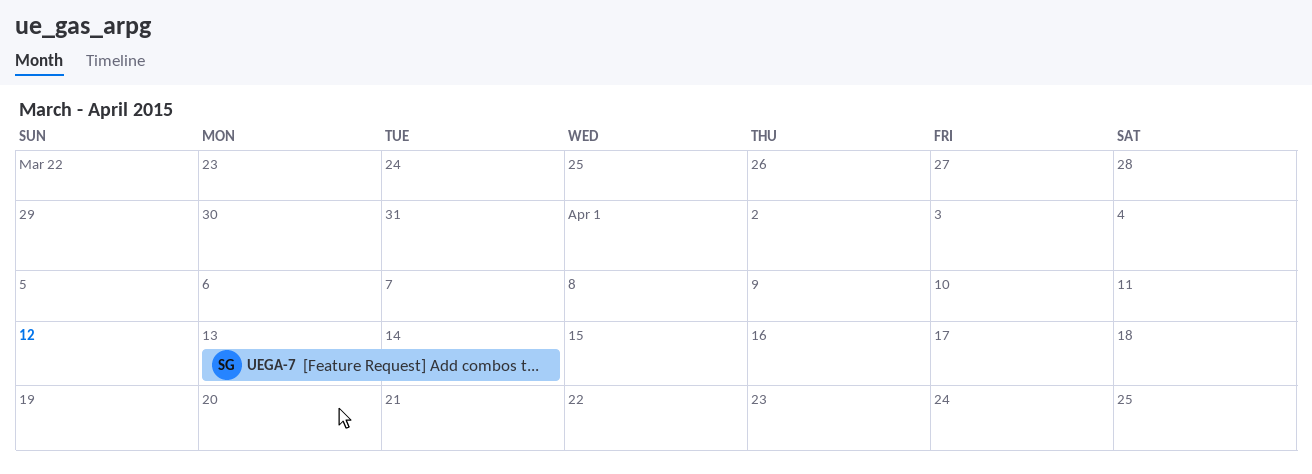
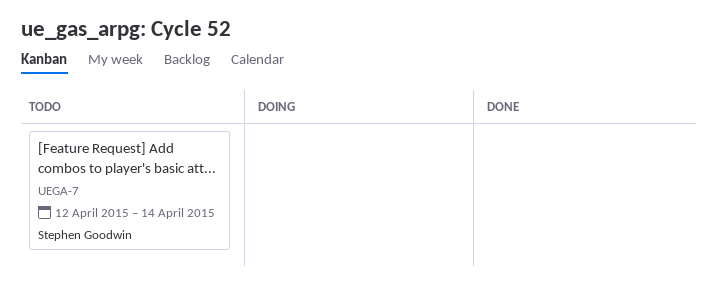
UEGA-7, start: Apr 13 -> Apr 12

